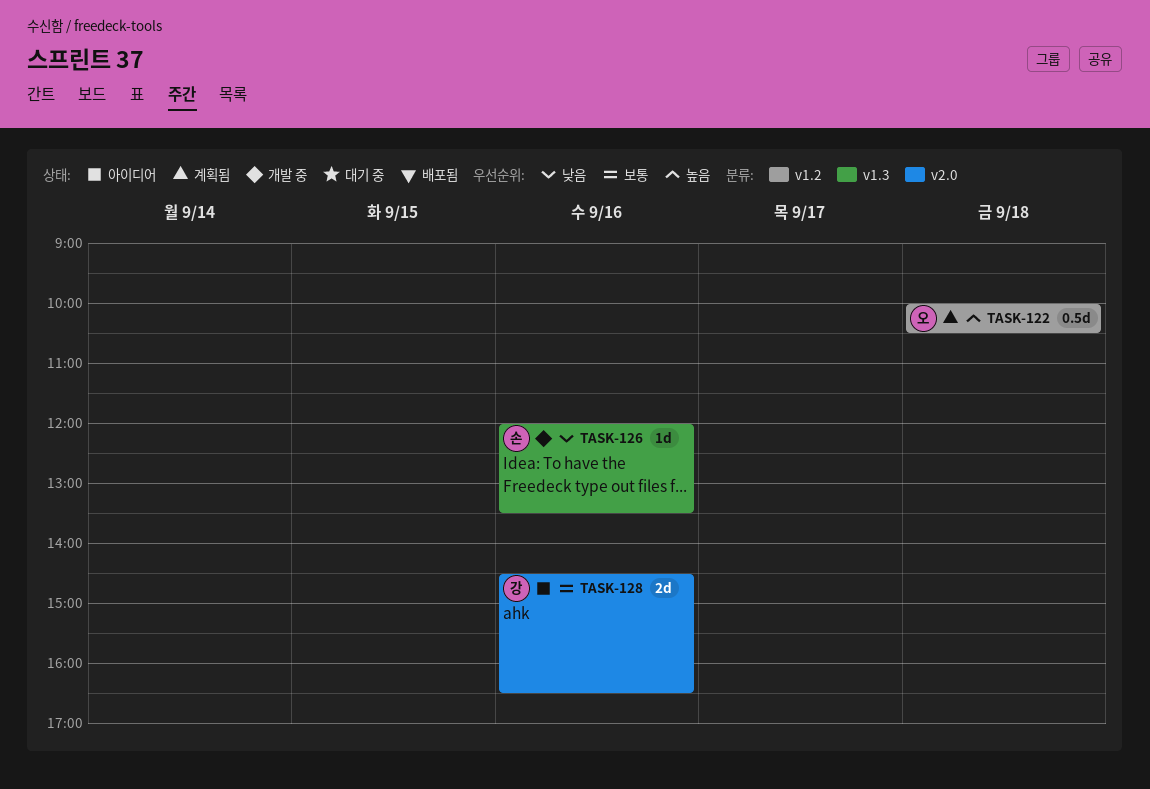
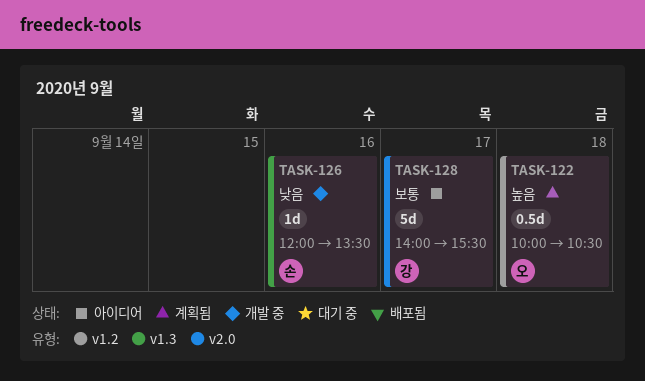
TASK-128, estimate: 2d -> 5d
TASK-128, day: Sep 16 -> Sep 17
TASK-128, begins: 14:30 -> 14:00
TASK-128, ends: 16:30 -> 15:30

